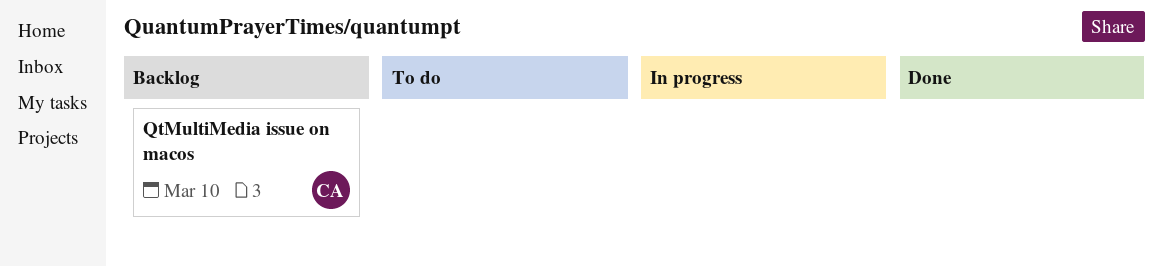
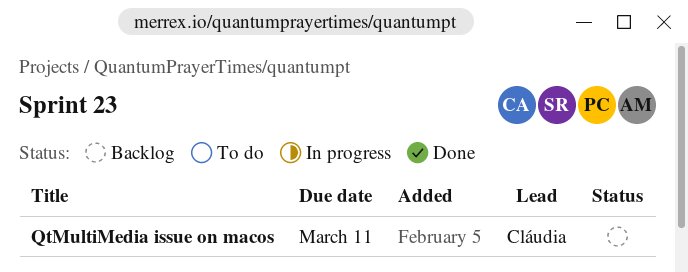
QtMultiMedia issue on macos, due: Mar 10 -> Mar 11

